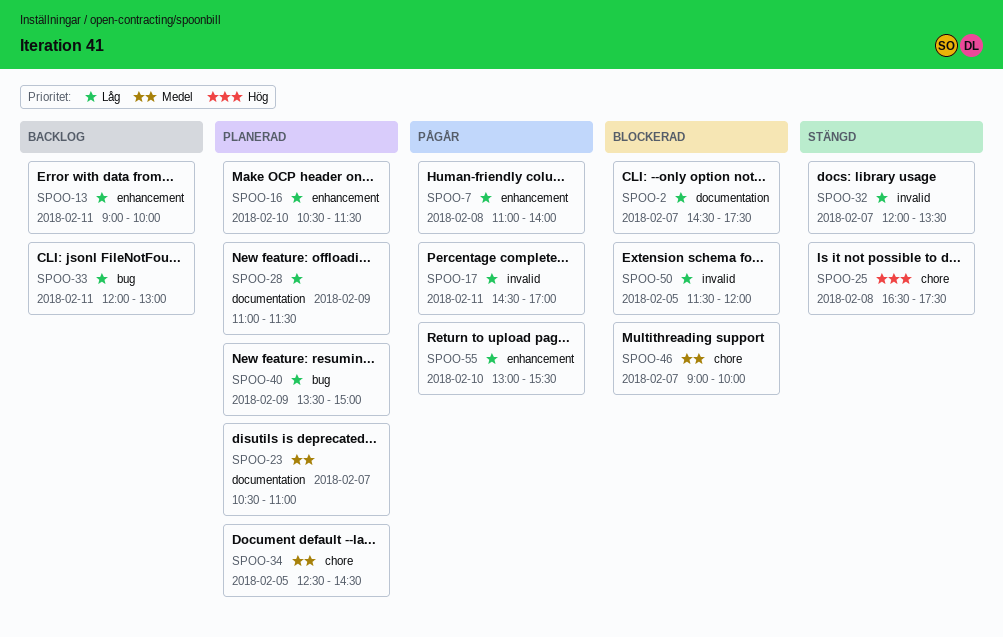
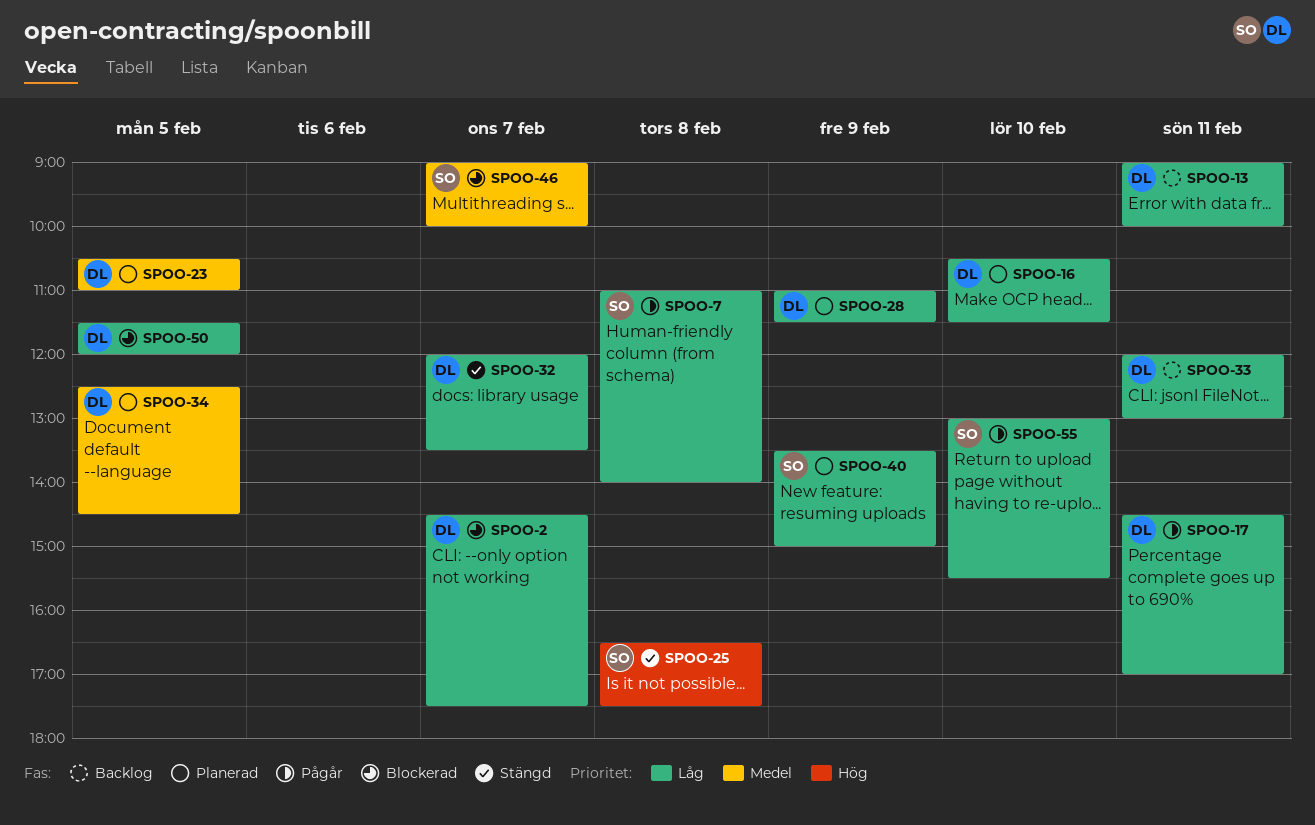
SPOO-23, day: Feb 7 -> Feb 5

